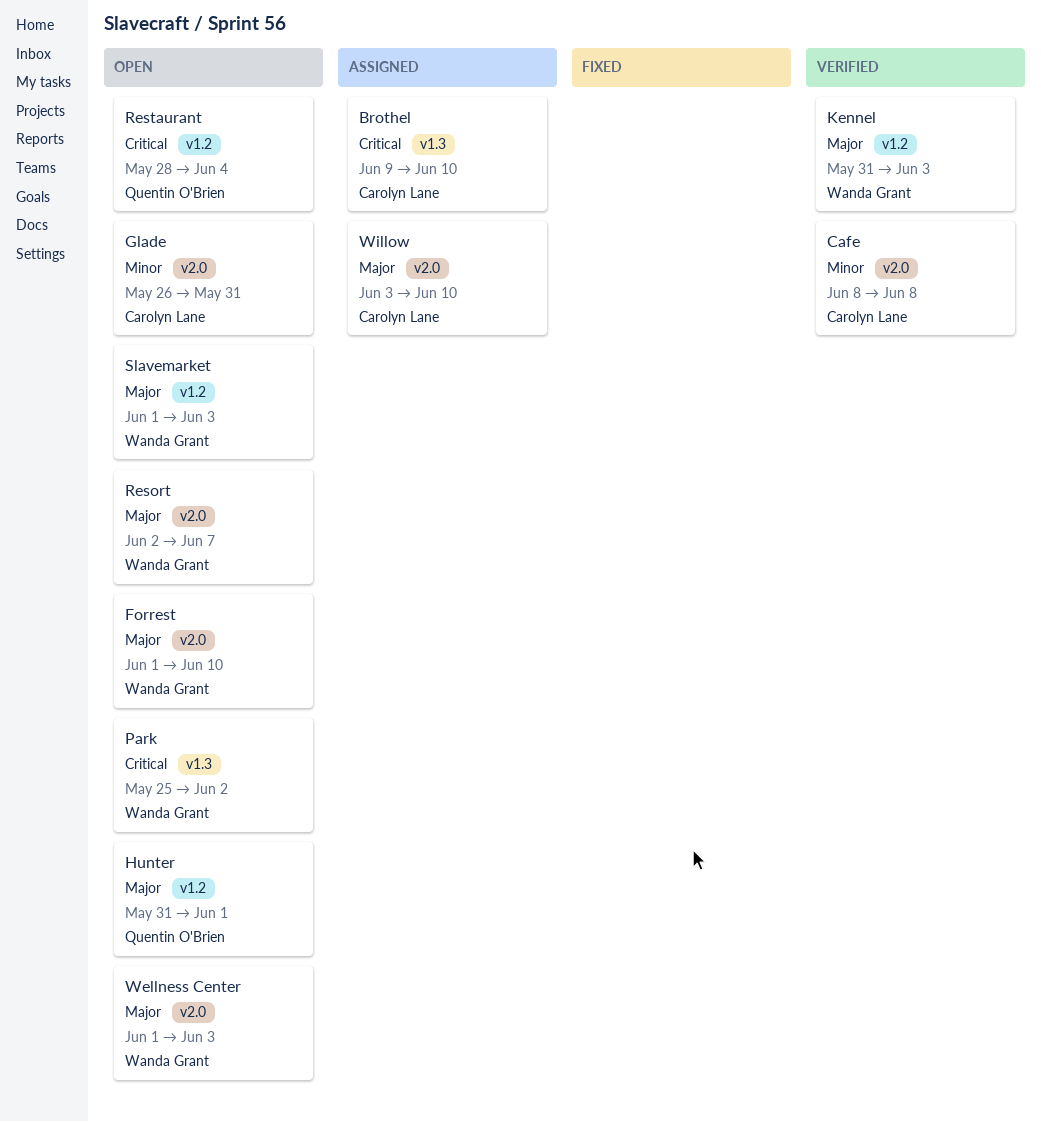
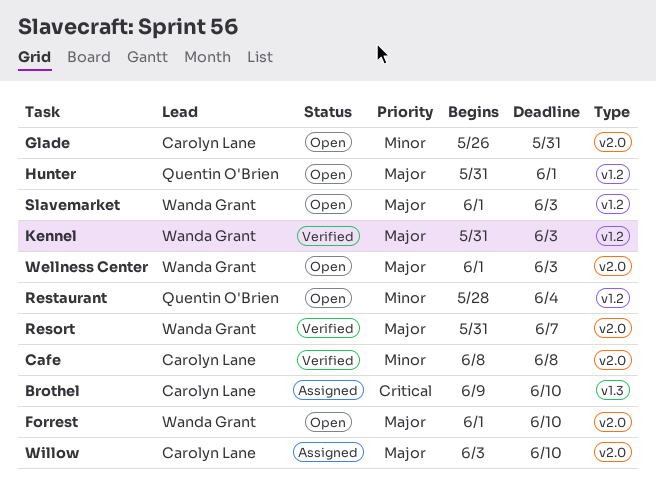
Park: present -> none
Resort, status: Open -> Verified
Resort, start: Jun 2 -> May 31
Restaurant, priority: Critical -> Minor

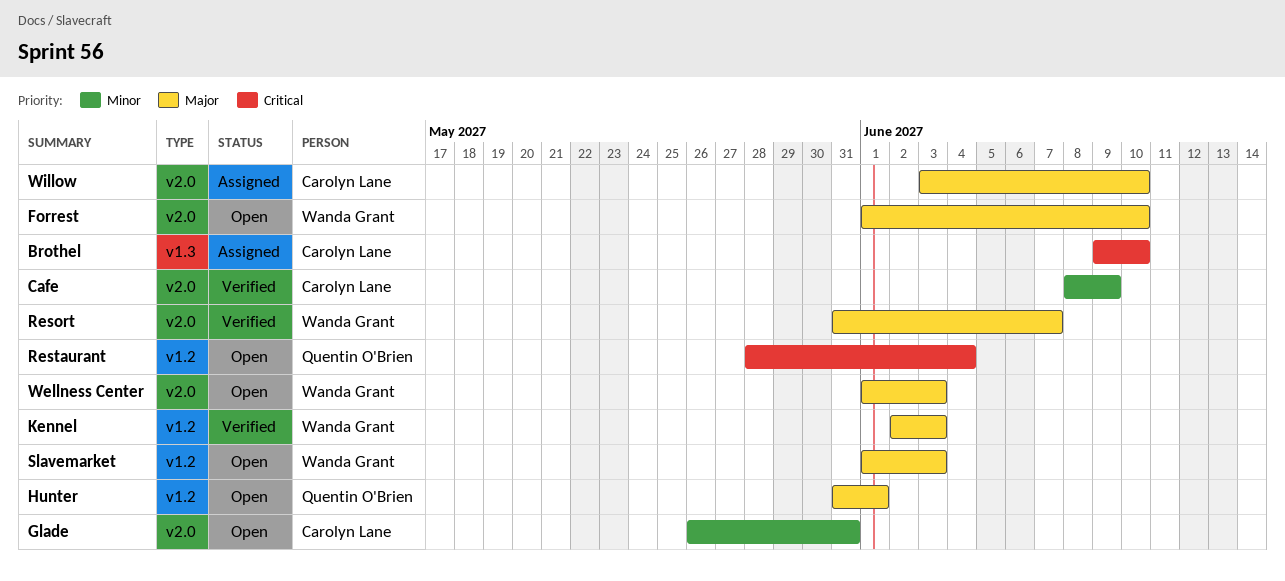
Cafe, due: Jun 8 -> Jun 9
Kennel, start: May 31 -> Jun 2
Restaurant, priority: Minor -> Critical

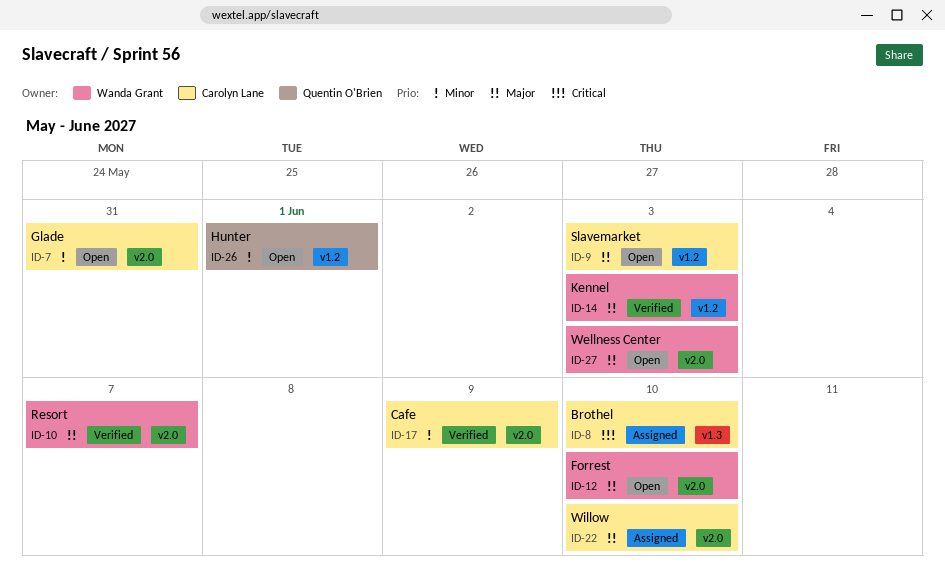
Hunter, priority: Major -> Minor
Restaurant: present -> none
Slavemarket, owner: Wanda Grant -> Carolyn Lane

